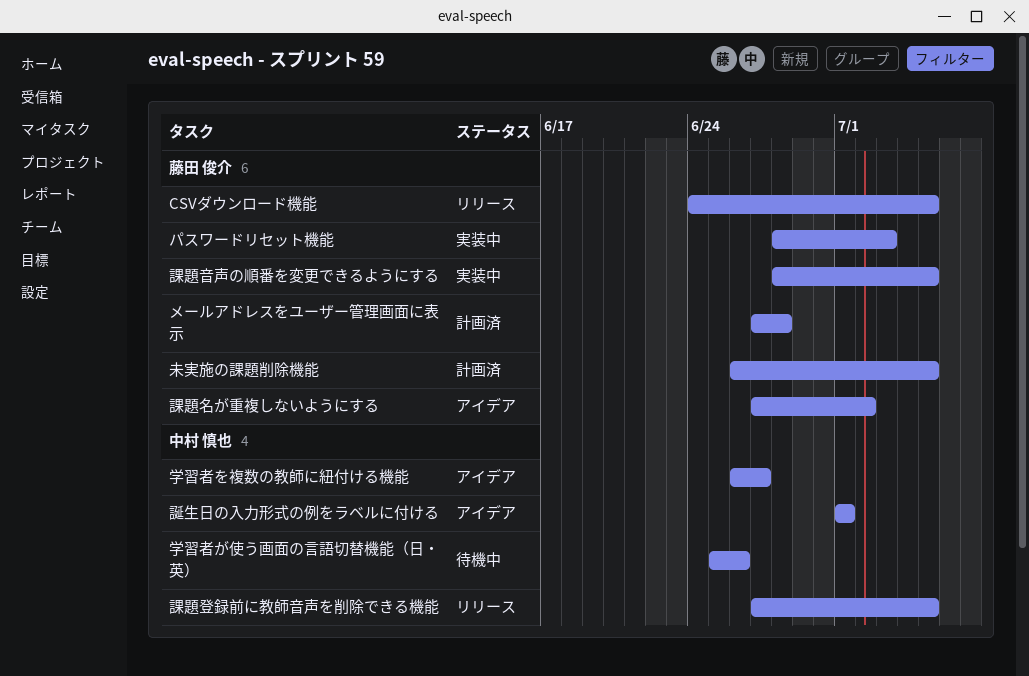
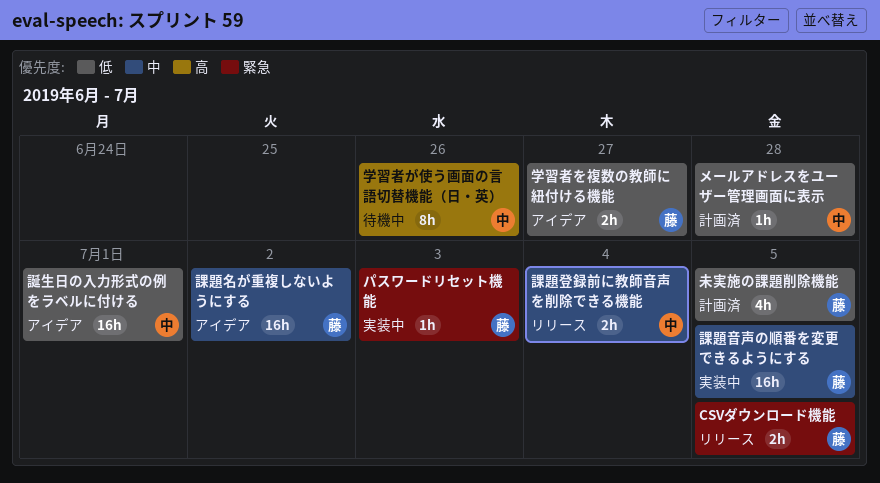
メールアドレスをユーザー管理画面に表示, owner: 藤田 俊介 -> 中村 慎也
学習者を複数の教師に紐付ける機能, owner: 中村 慎也 -> 藤田 俊介
課題登録前に教師音声を削除できる機能, due: Jul 5 -> Jul 4

